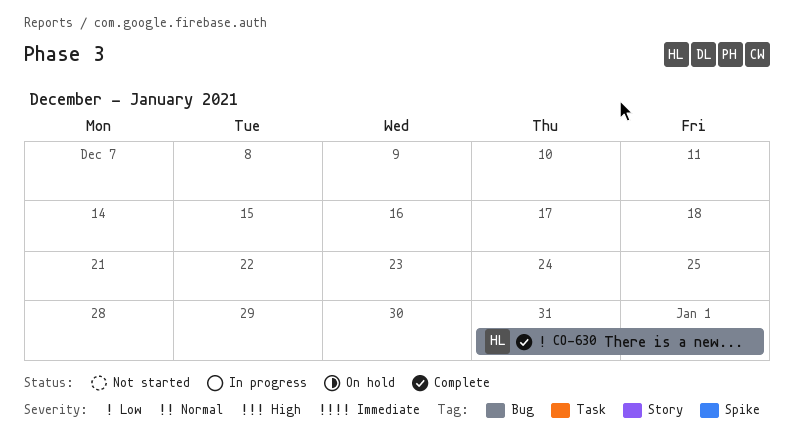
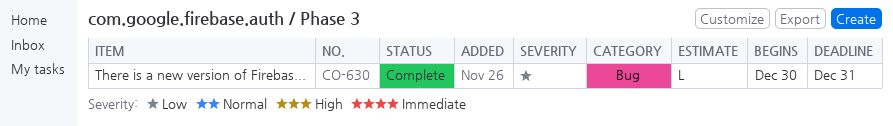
CO-630, start: Dec 31 -> Dec 30
CO-630, due: Jan 1 -> Dec 31

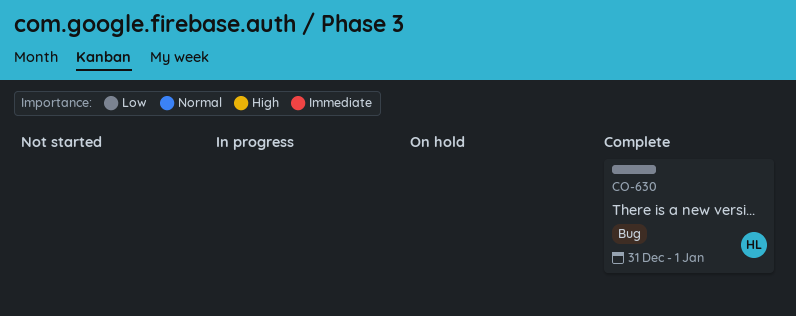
CO-630, start: Dec 30 -> Dec 31
CO-630, due: Dec 31 -> Jan 1

